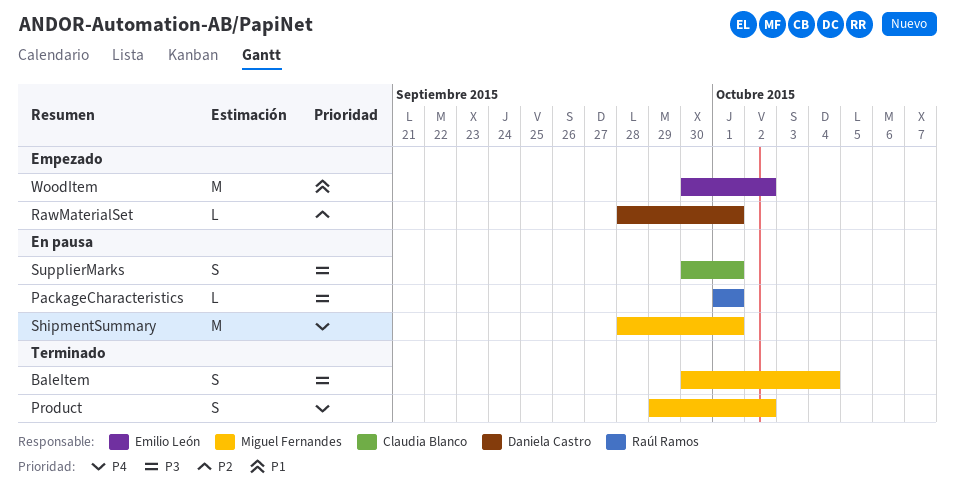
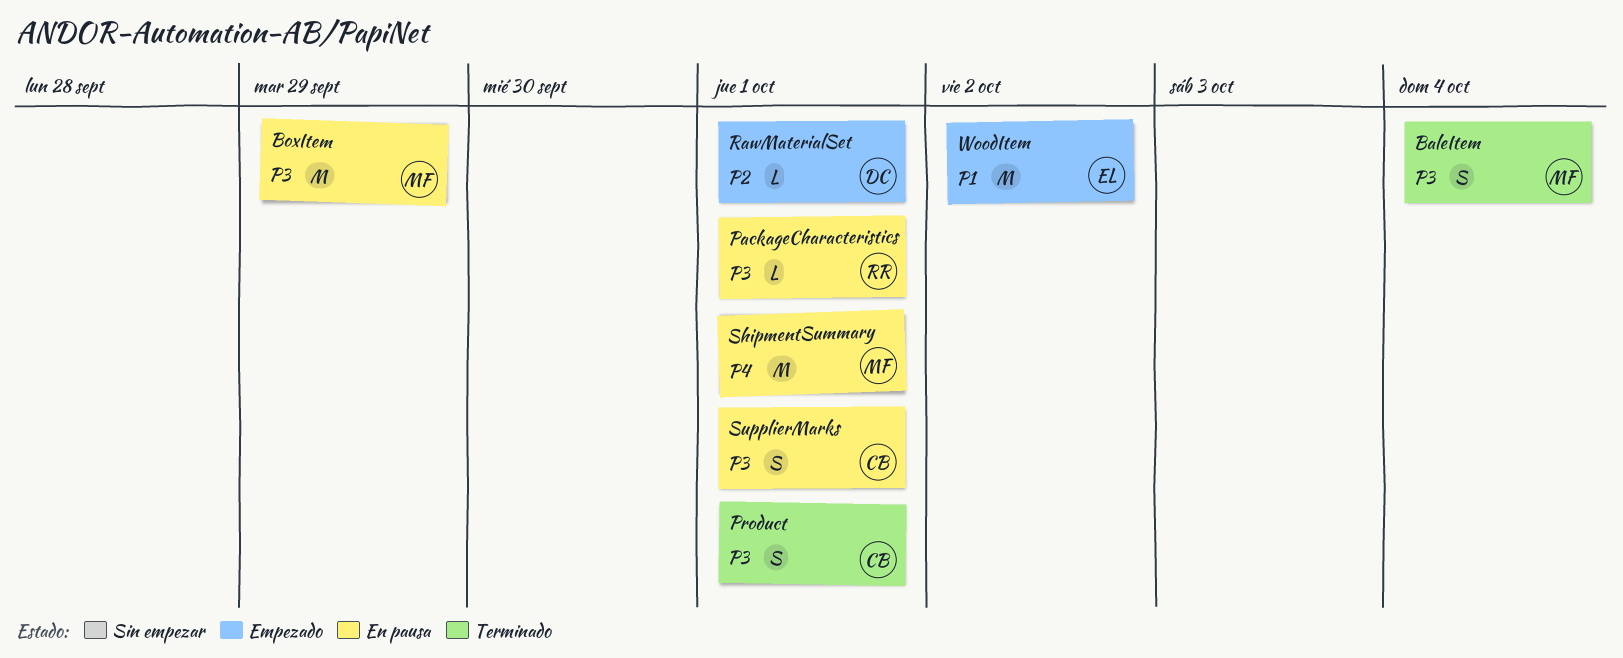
BoxItem: none -> present
Product, owner: Miguel Fernandes -> Claudia Blanco
Product, priority: P4 -> P3
Product, due: Oct 2 -> Oct 1

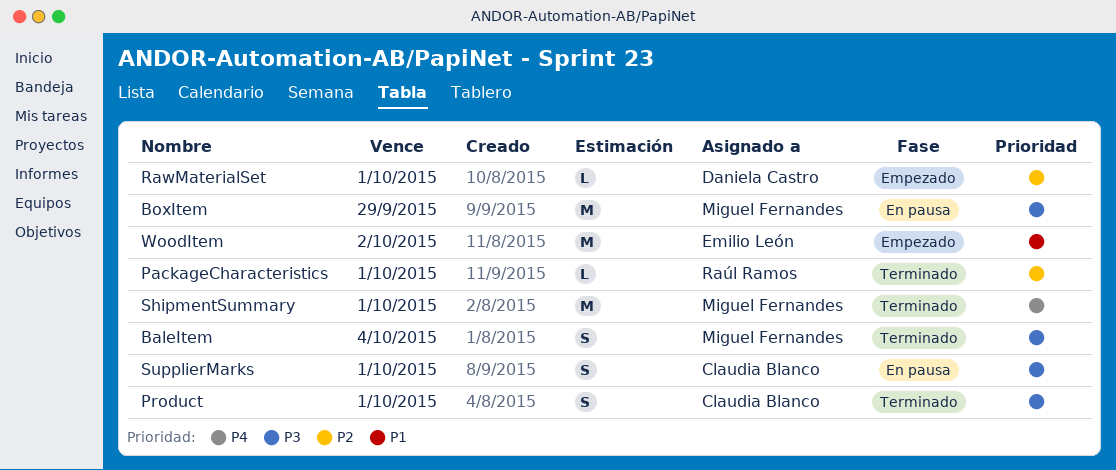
PackageCharacteristics, status: En pausa -> Terminado
PackageCharacteristics, priority: P3 -> P2
ShipmentSummary, status: En pausa -> Terminado

